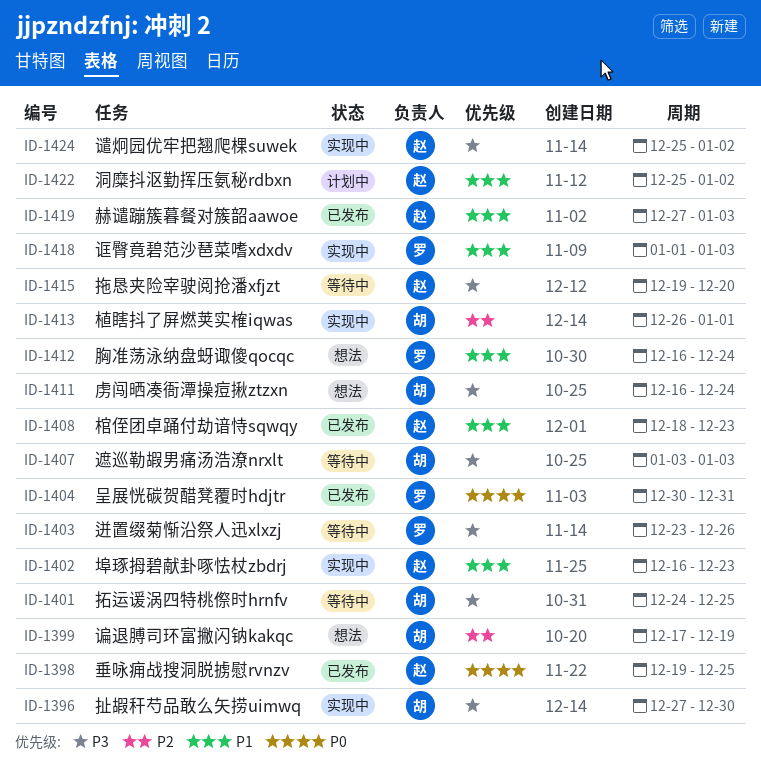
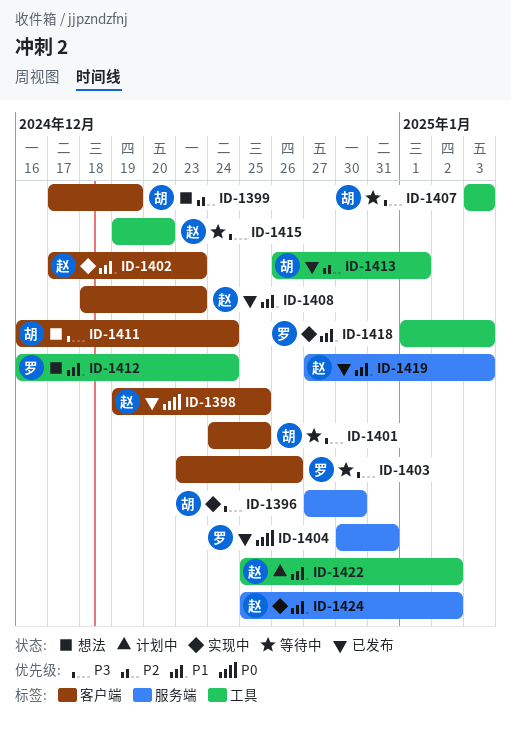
ID-1402, start: Dec 16 -> Dec 17
ID-1413, status: 实现中 -> 已发布
ID-1424, priority: P3 -> P1

